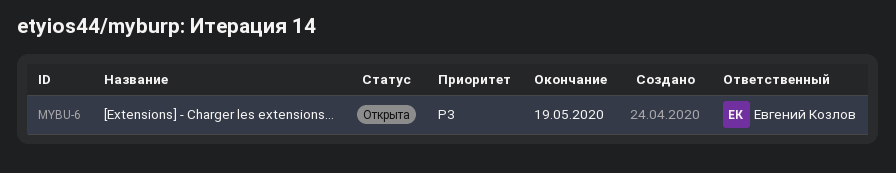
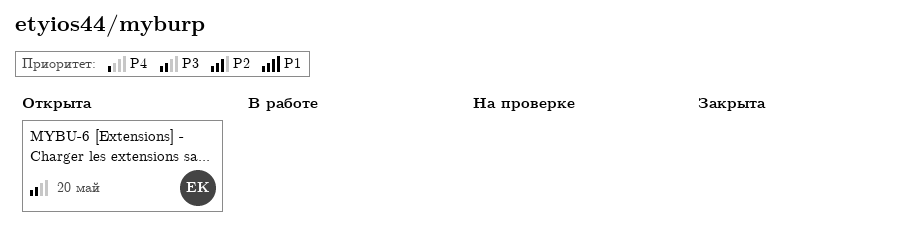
MYBU-6, due: May 19 -> May 20

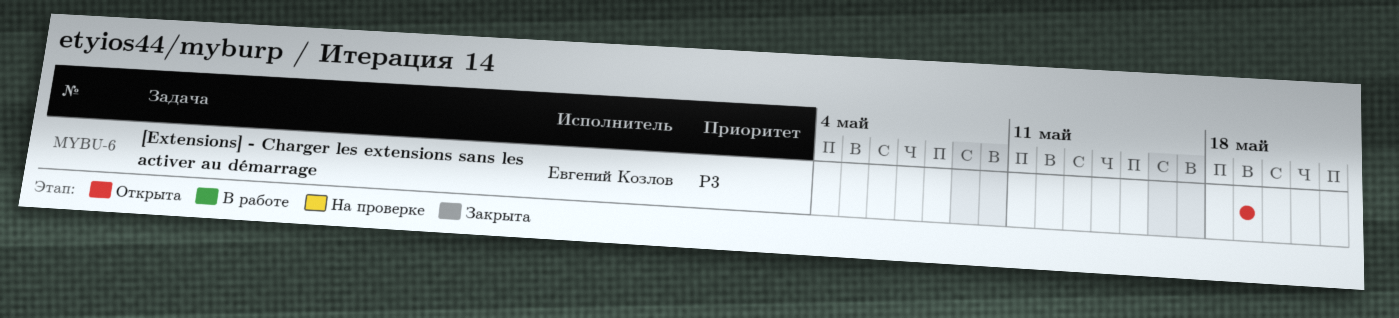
MYBU-6, due: May 20 -> May 19

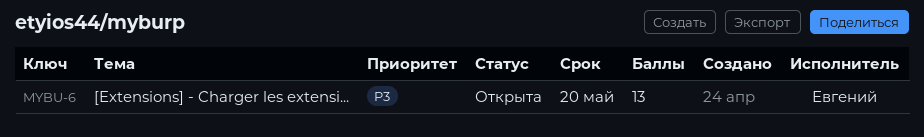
MYBU-6, due: May 19 -> May 20

